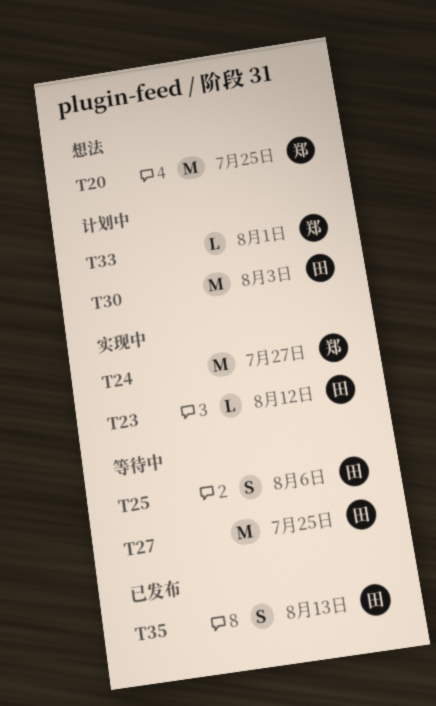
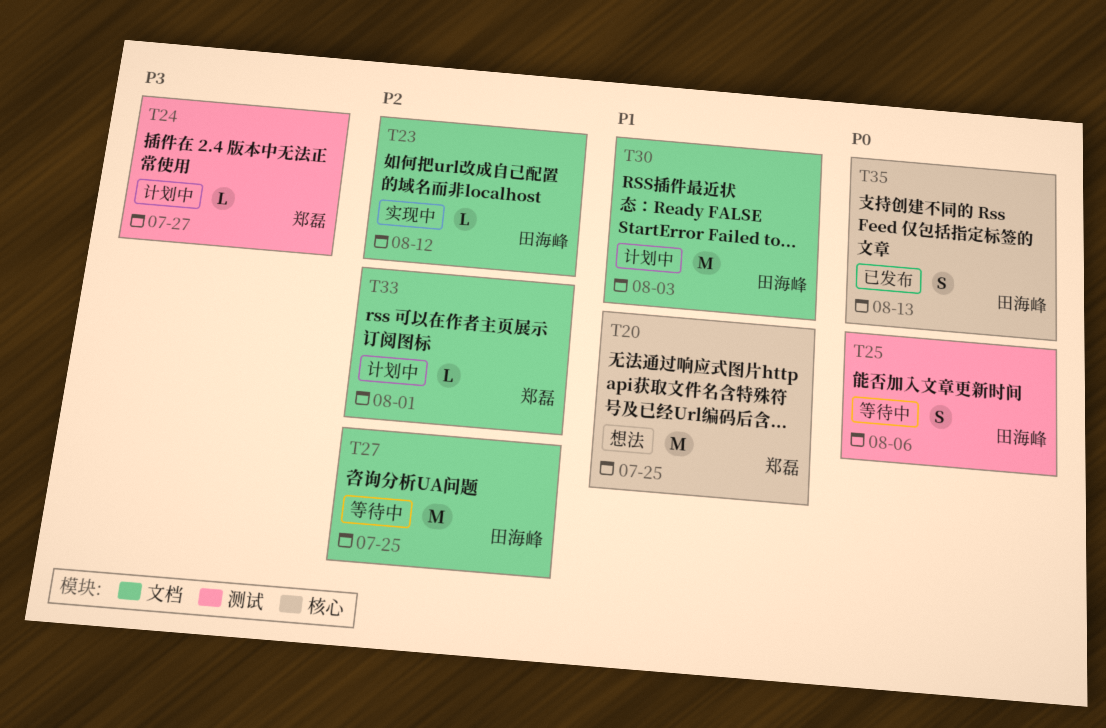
T24, status: 实现中 -> 计划中
T24, estimate: M -> L

